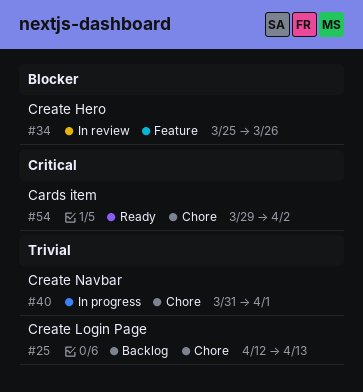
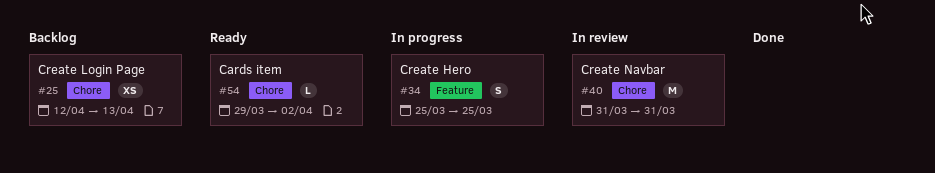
#34, status: In review -> In progress
#34, due: Mar 26 -> Mar 25
#40, status: In progress -> In review
#40, due: Apr 1 -> Mar 31

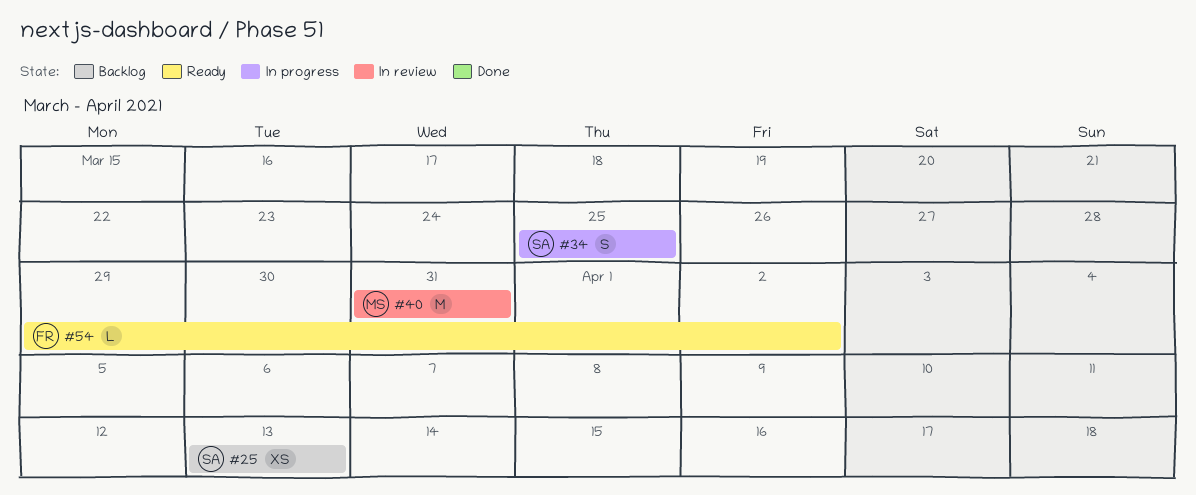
#25, start: Apr 12 -> Apr 13

